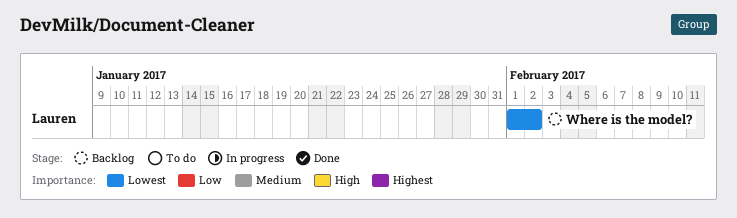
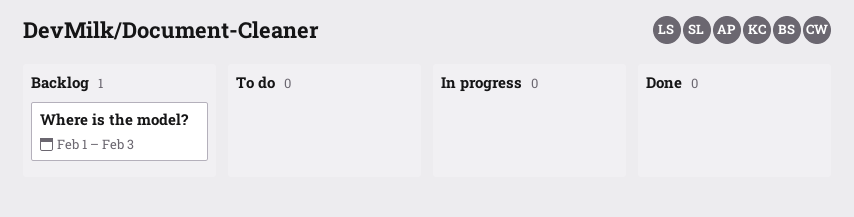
Where is the model?, due: Feb 2 -> Feb 3

